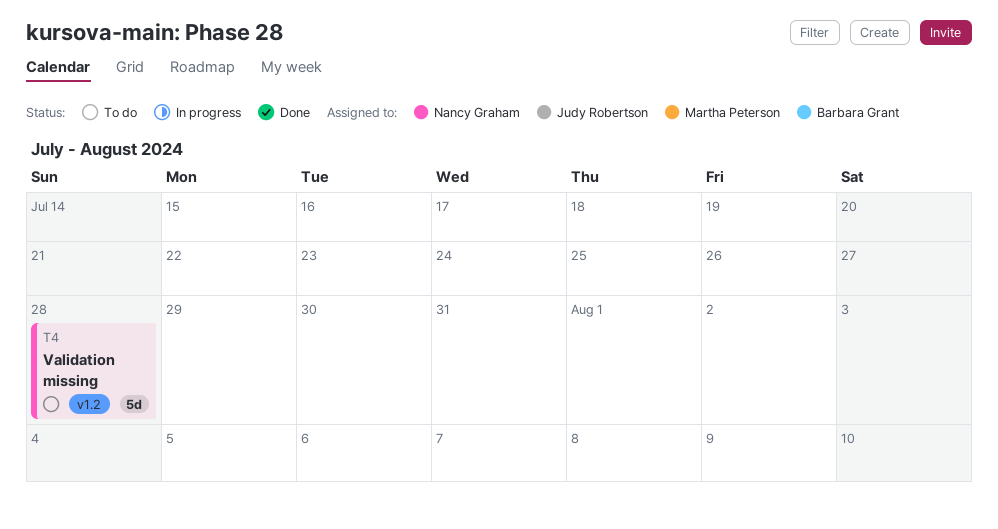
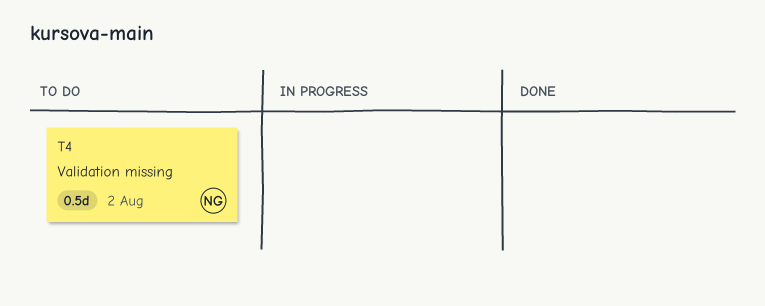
T4, estimate: 5d -> 0.5d
T4, due: Jul 28 -> Aug 2

